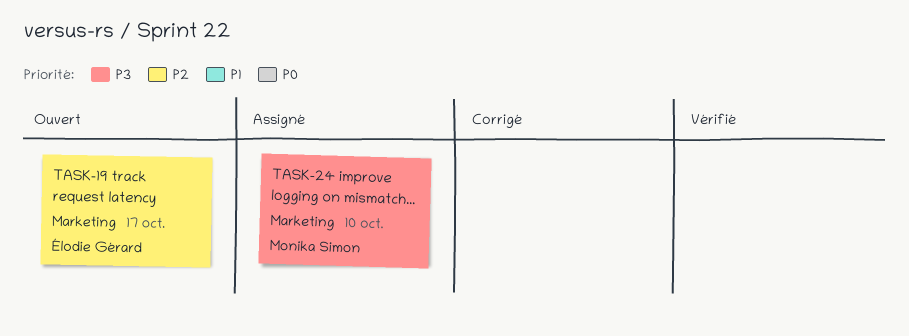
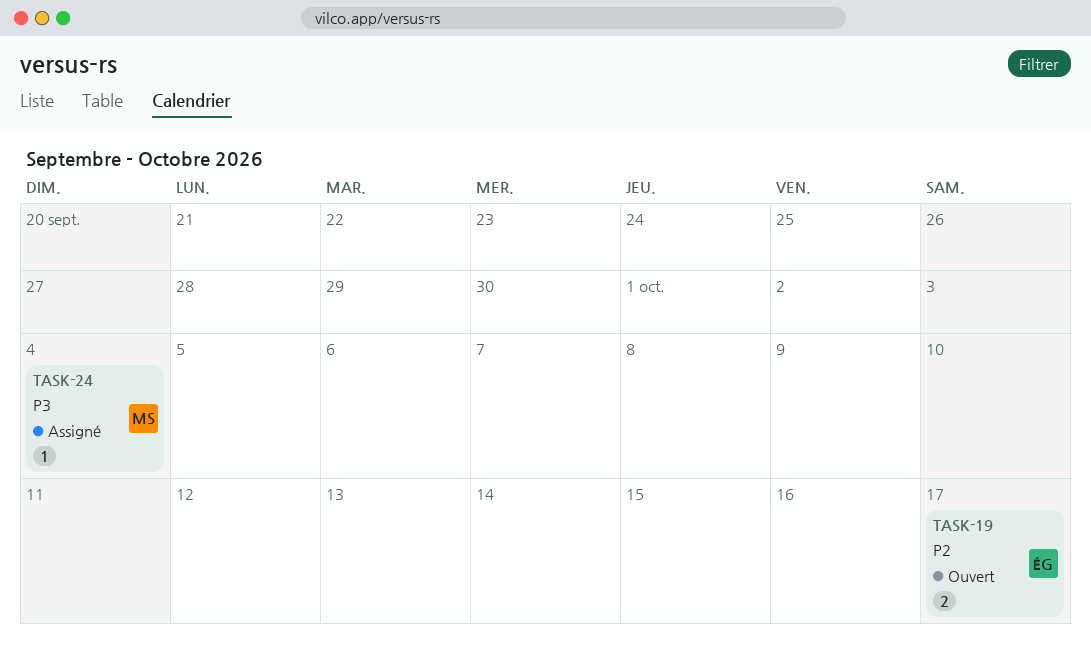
TASK-24, due: Oct 10 -> Oct 4

